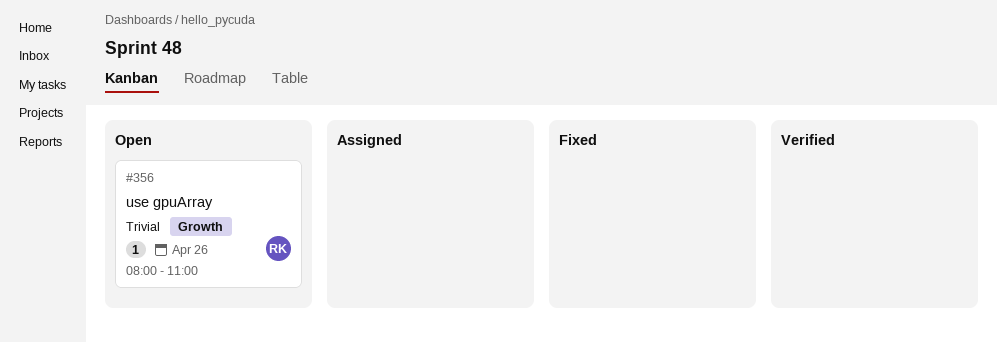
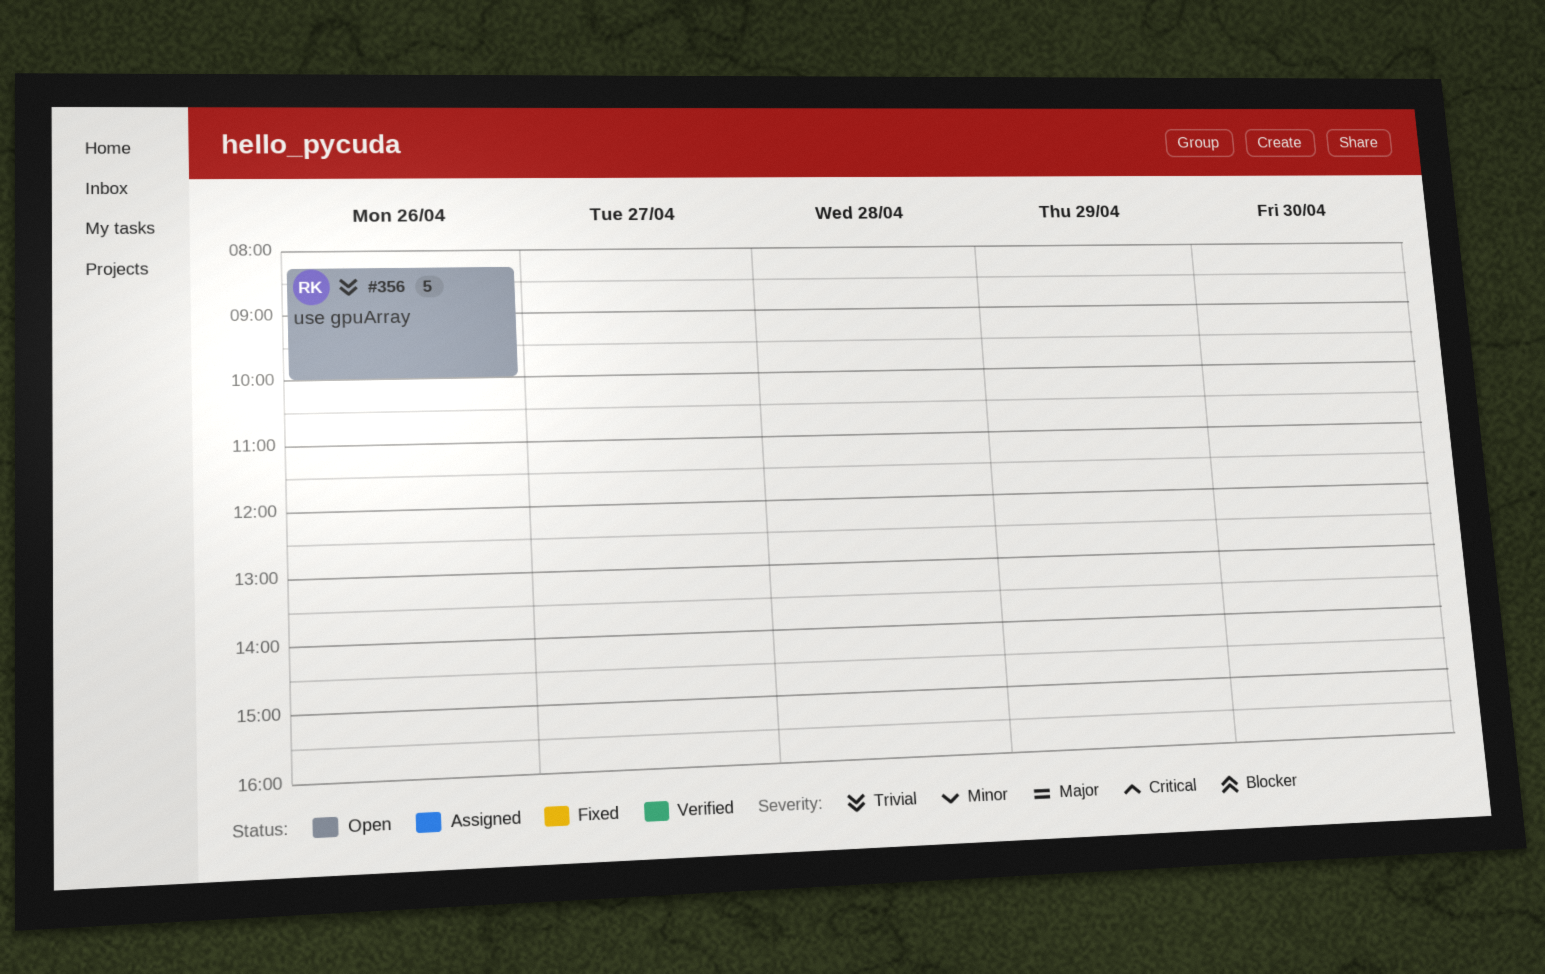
#356, estimate: 1 -> 5
#356, begins: 08:00 -> 08:15
#356, ends: 11:00 -> 10:00

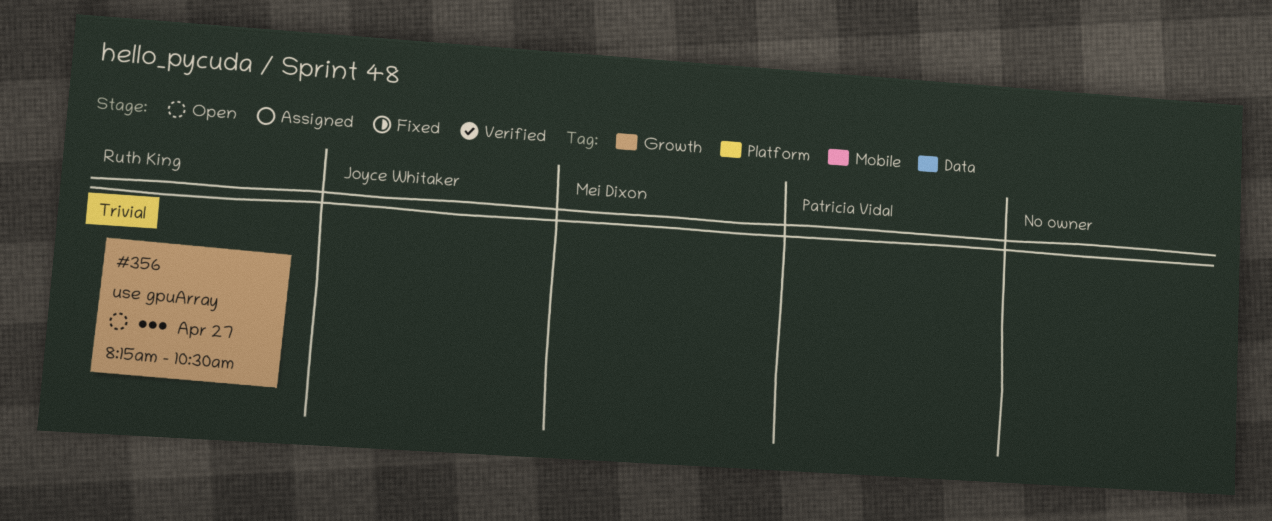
#356, estimate: 5 -> 3
#356, day: Apr 26 -> Apr 27
#356, ends: 10:00 -> 10:30

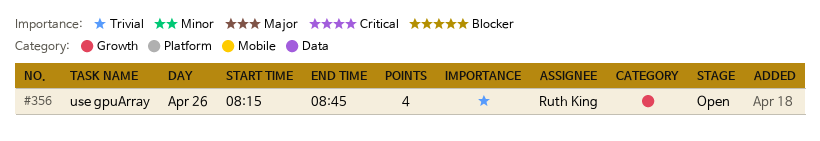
#356, estimate: 3 -> 4
#356, day: Apr 27 -> Apr 26
#356, ends: 10:30 -> 08:45

